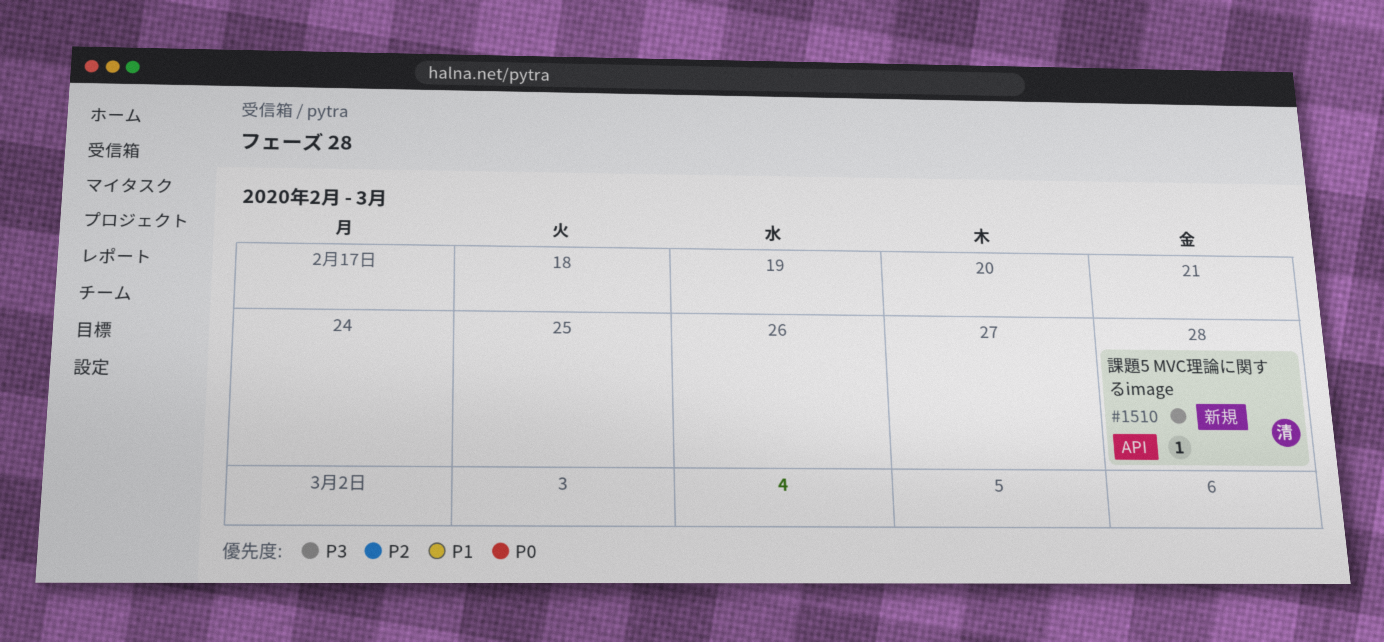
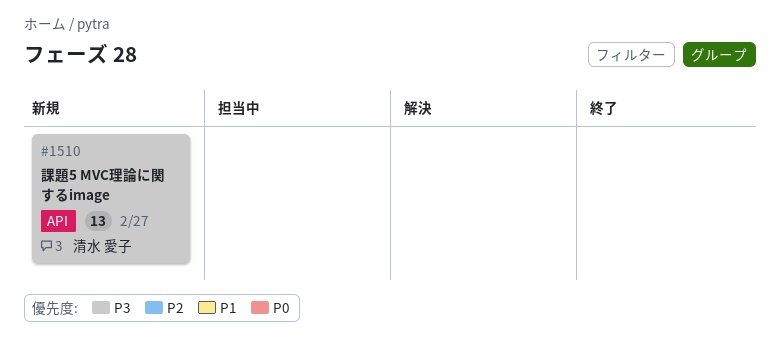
#1510, estimate: 1 -> 13
#1510, due: Feb 28 -> Feb 27

